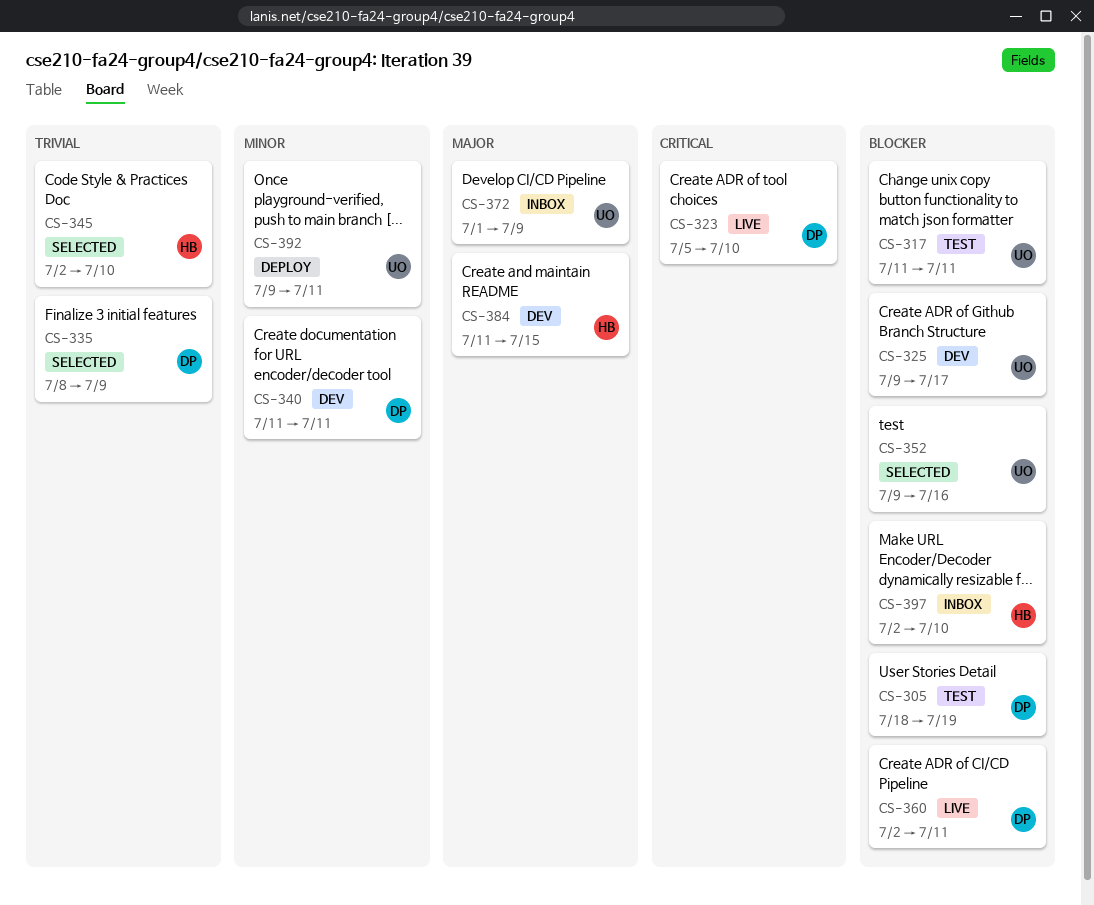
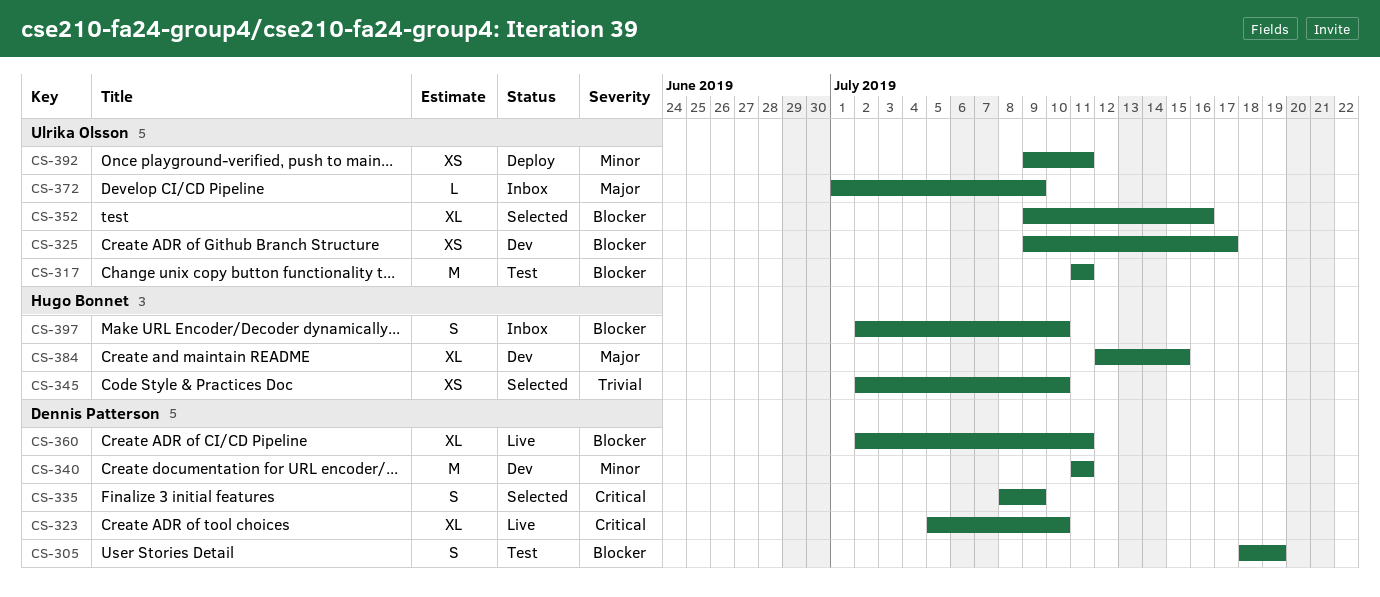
CS-335, priority: Trivial -> Critical
CS-384, start: Jul 11 -> Jul 12

